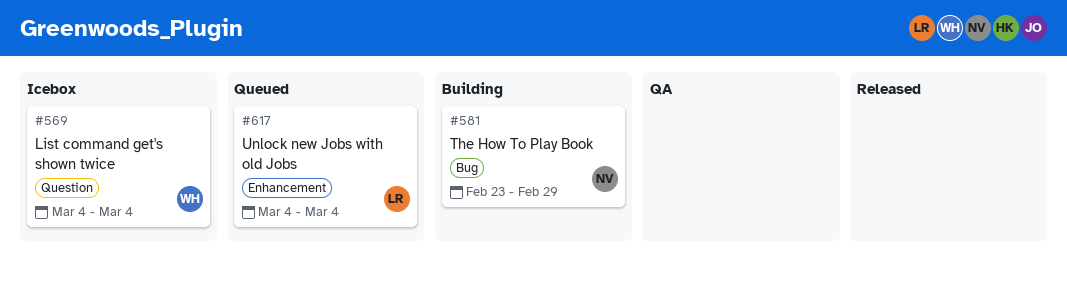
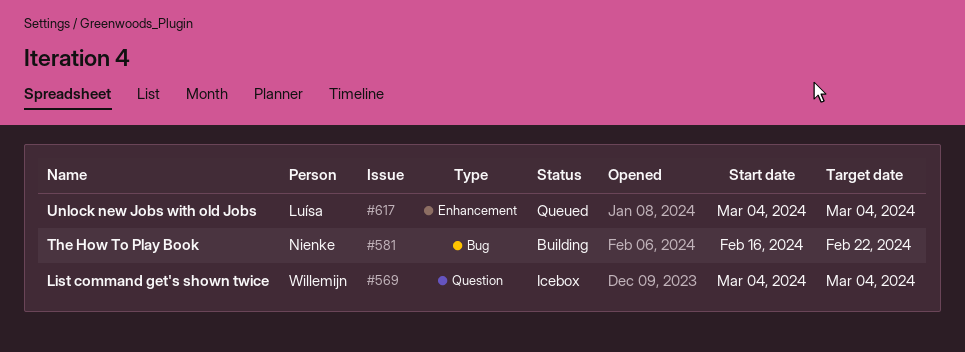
#581, start: Feb 23 -> Feb 16
#581, due: Feb 29 -> Feb 22

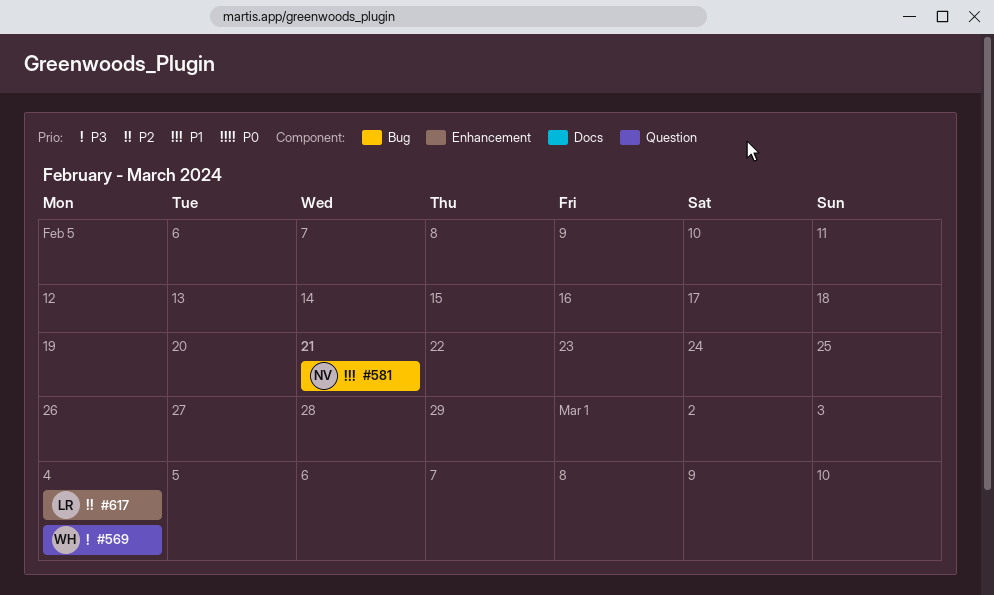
#581, start: Feb 16 -> Feb 21
#581, due: Feb 22 -> Feb 21

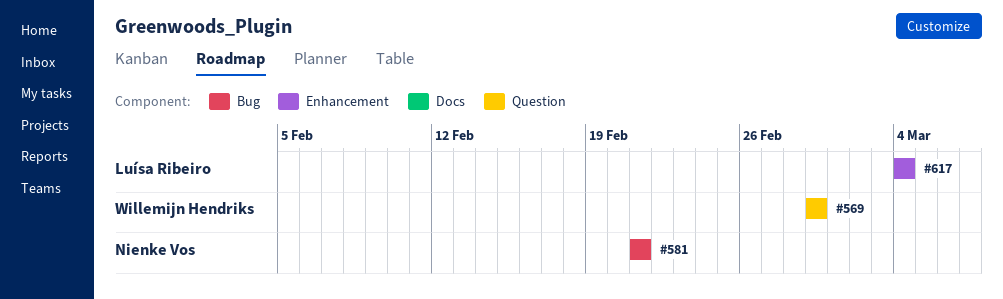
#569, start: Mar 4 -> Feb 29
#569, due: Mar 4 -> Feb 29

